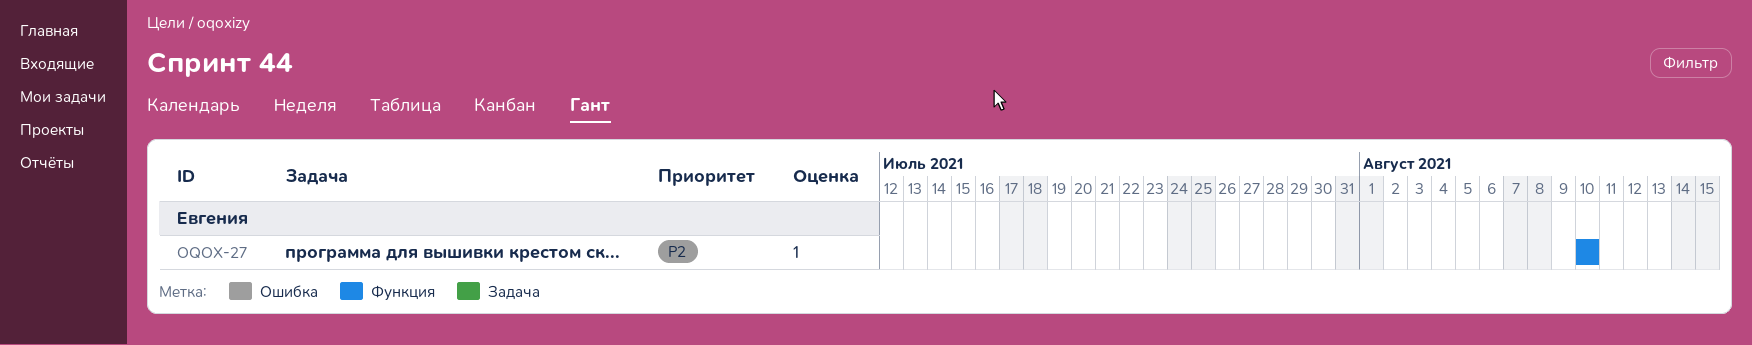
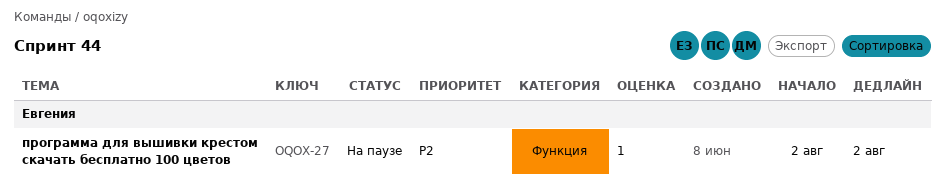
OQOX-27, start: Aug 10 -> Aug 2
OQOX-27, due: Aug 10 -> Aug 2

